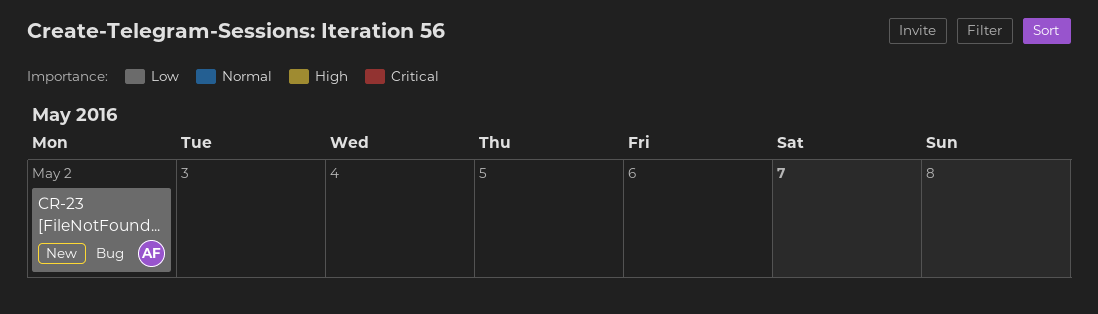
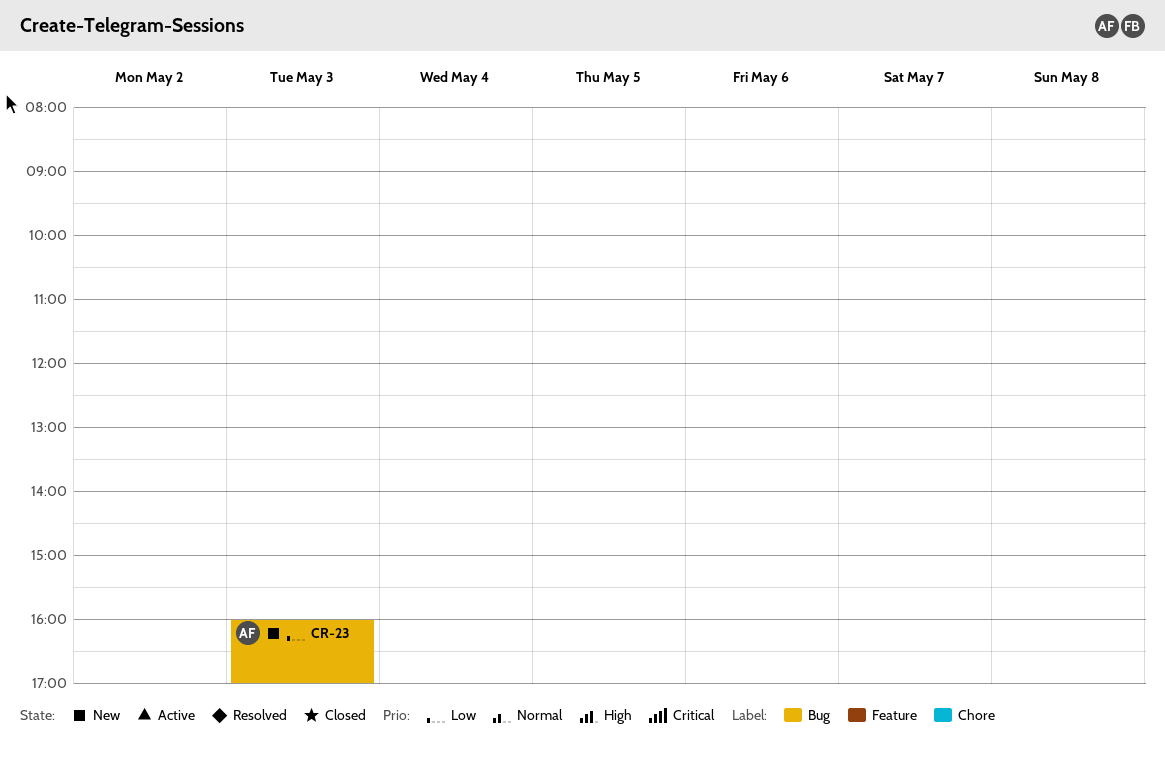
CR-23, day: May 2 -> May 3

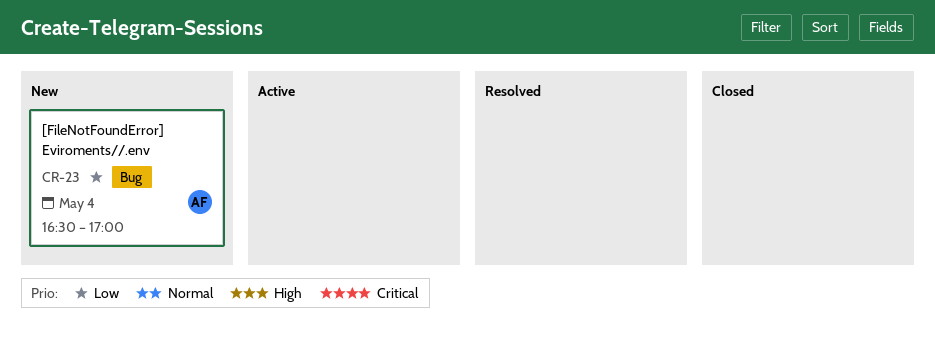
CR-23, day: May 3 -> May 4
CR-23, begins: 16:00 -> 16:30

